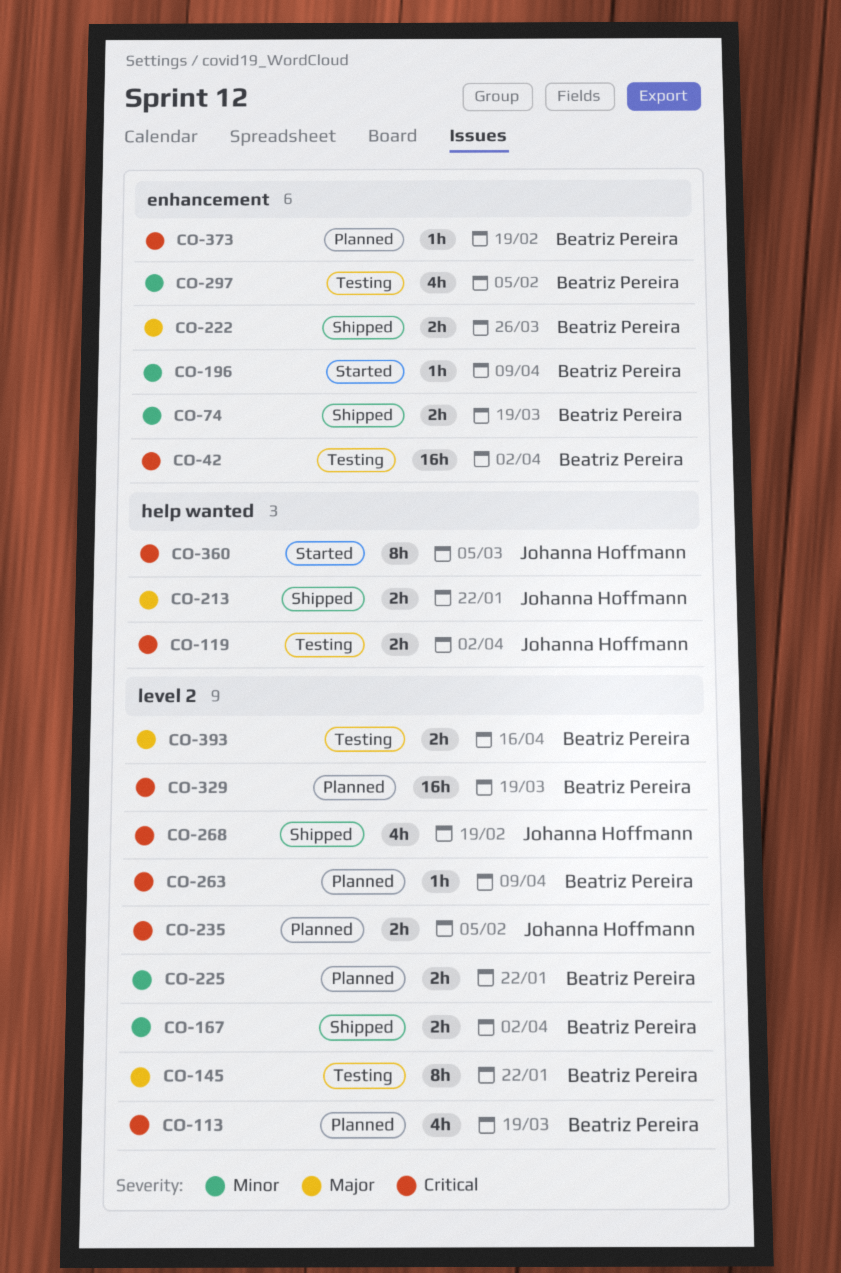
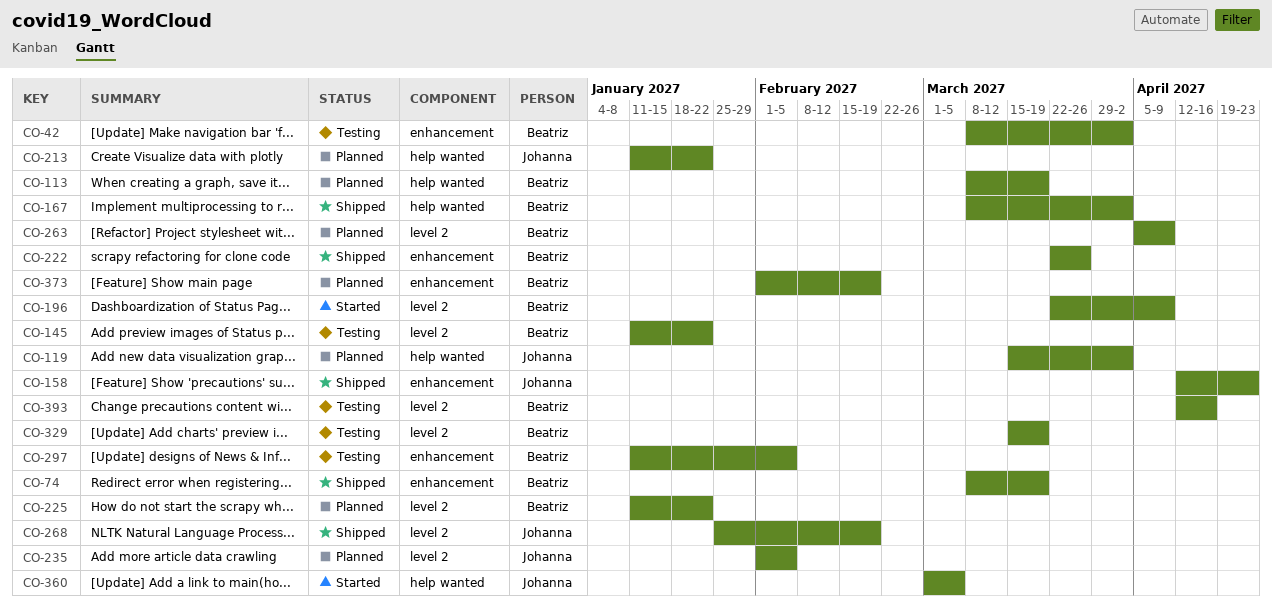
CO-113, label: level 2 -> help wanted
CO-119, status: Testing -> Planned
CO-158: none -> present
CO-167, label: level 2 -> help wanted
CO-196, label: enhancement -> level 2
CO-213, status: Shipped -> Planned
CO-329, status: Planned -> Testing

